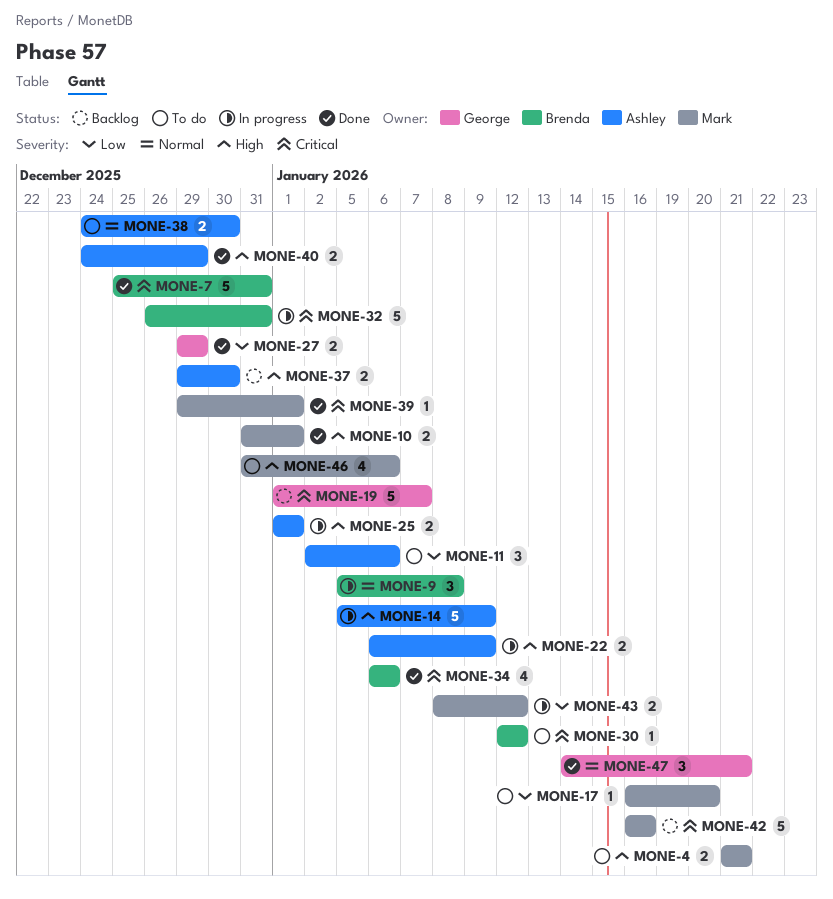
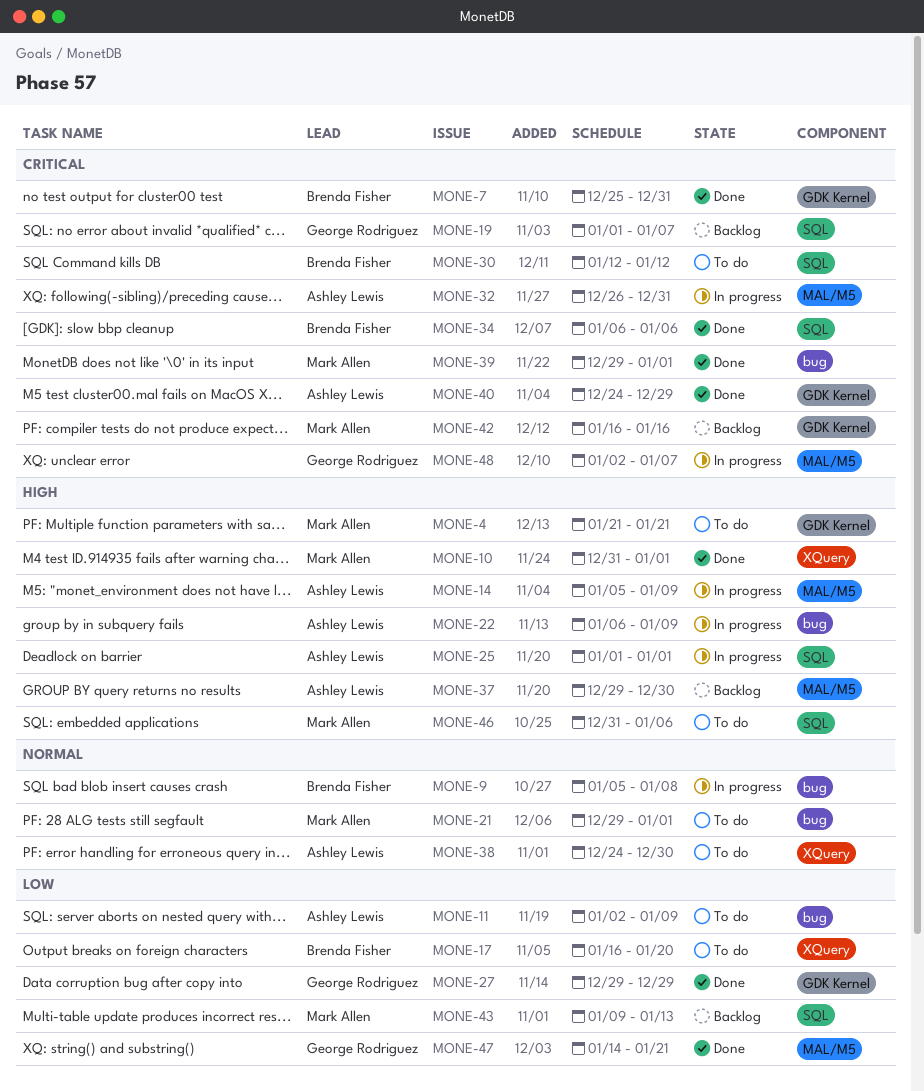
MONE-11, due: Jan 6 -> Jan 9
MONE-17, owner: Mark Allen -> Brenda Fisher
MONE-21: none -> present
MONE-32, owner: Brenda Fisher -> Ashley Lewis
MONE-40, priority: High -> Critical
MONE-43, status: In progress -> Backlog
MONE-43, start: Jan 8 -> Jan 9
MONE-43, due: Jan 12 -> Jan 13
MONE-47, priority: Normal -> Low
MONE-48: none -> present

